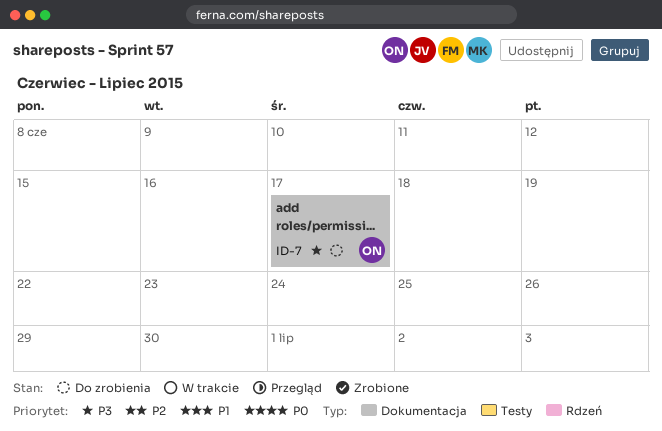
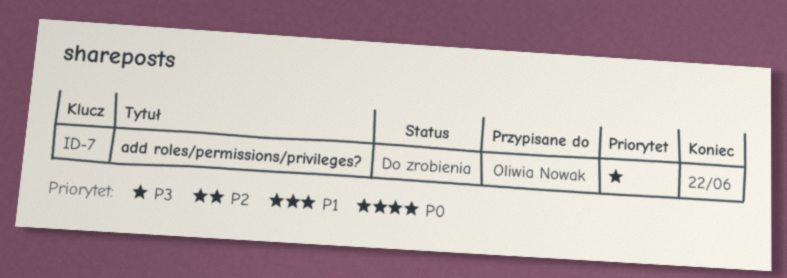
ID-7, due: Jun 17 -> Jun 22

